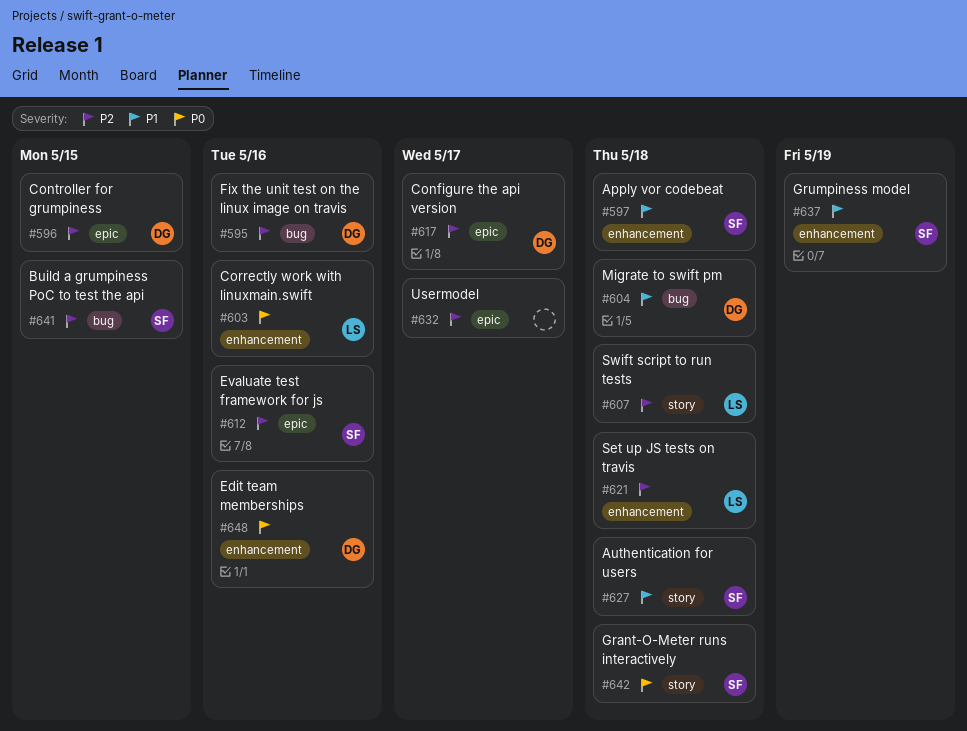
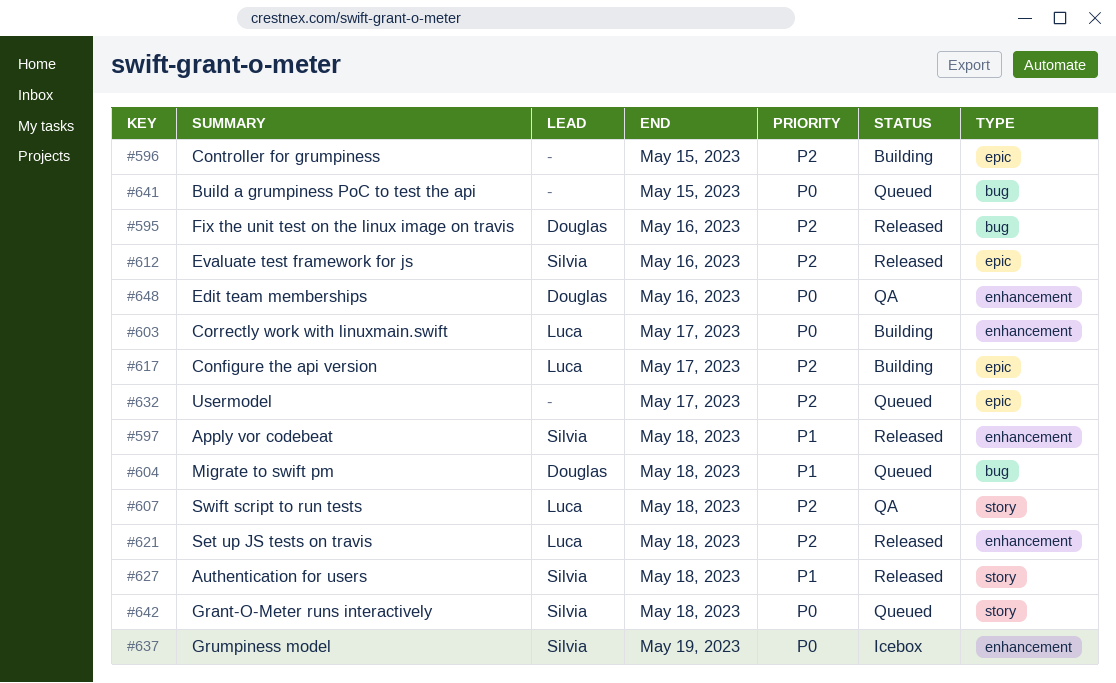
#596, owner: Douglas -> none
#603, due: May 16 -> May 17
#617, owner: Douglas -> Luca
#637, priority: P1 -> P0
#641, owner: Silvia -> none
#641, priority: P2 -> P0

